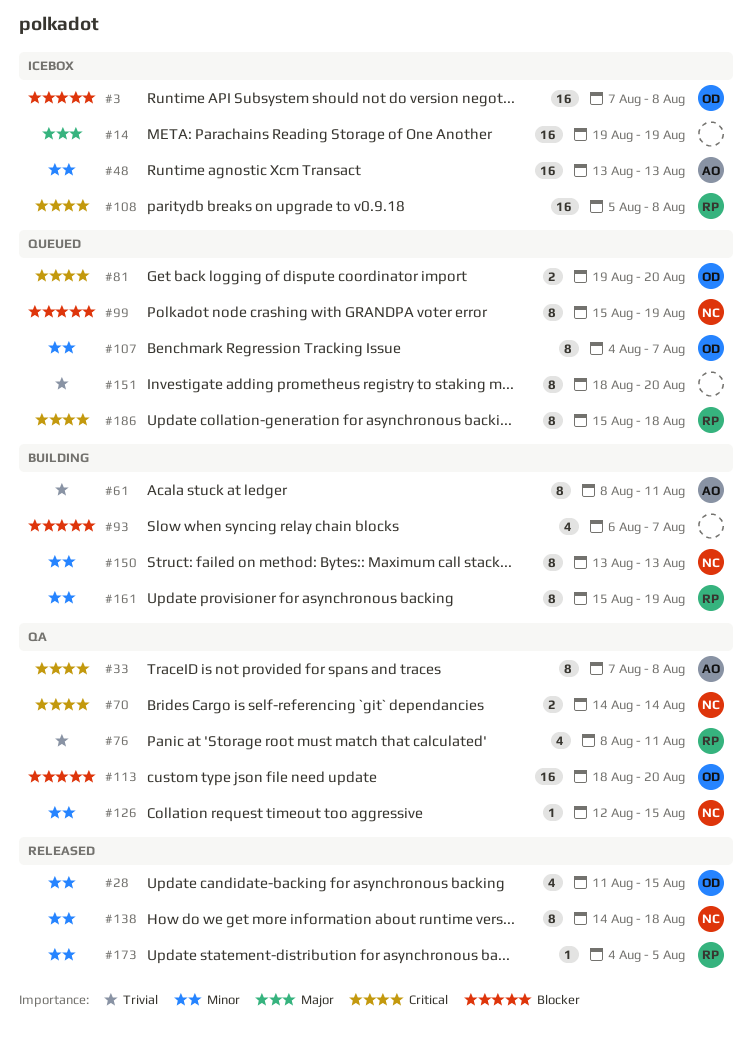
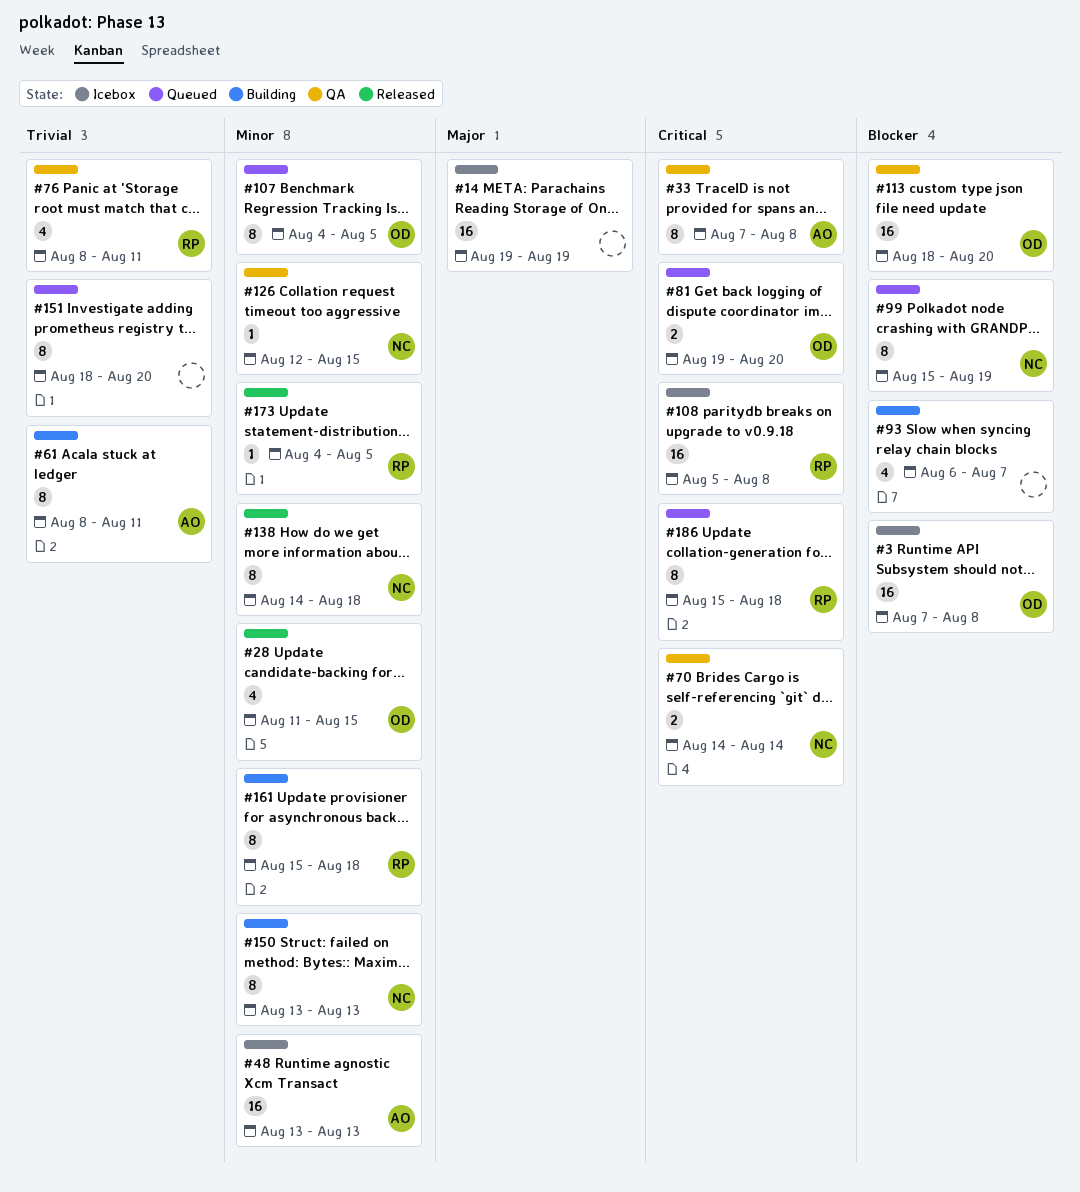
#107, due: Aug 7 -> Aug 5
#161, due: Aug 19 -> Aug 18

